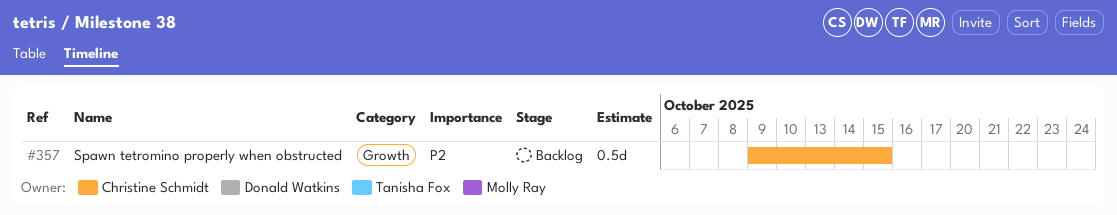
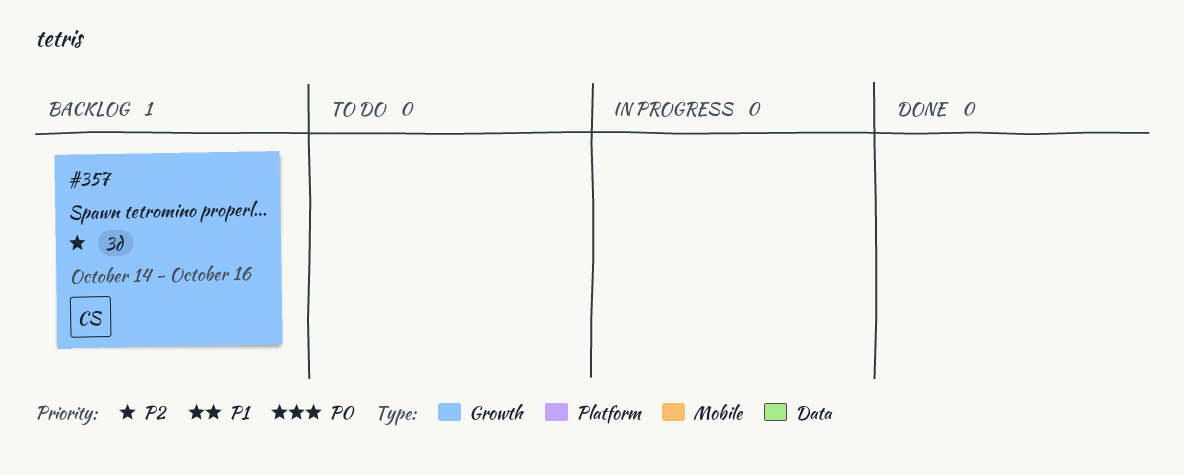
#357, estimate: 0.5d -> 3d
#357, start: Oct 9 -> Oct 14
#357, due: Oct 15 -> Oct 16

